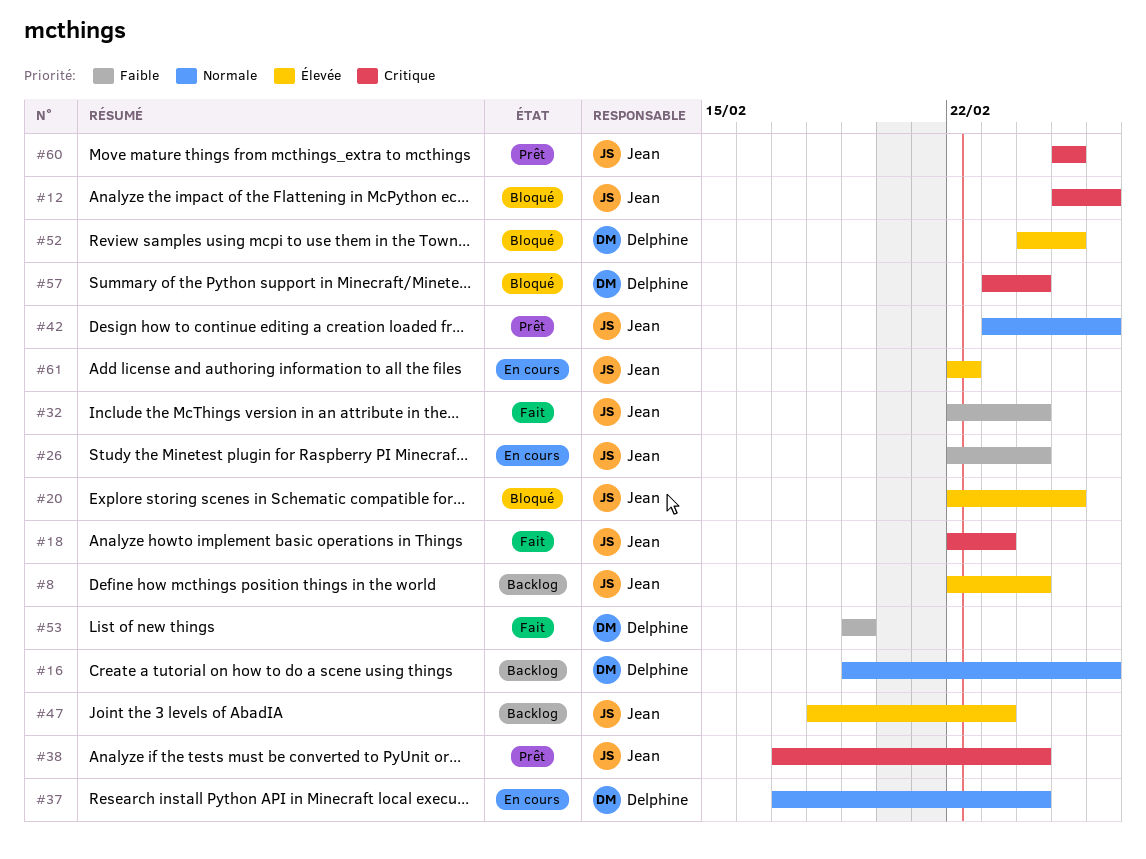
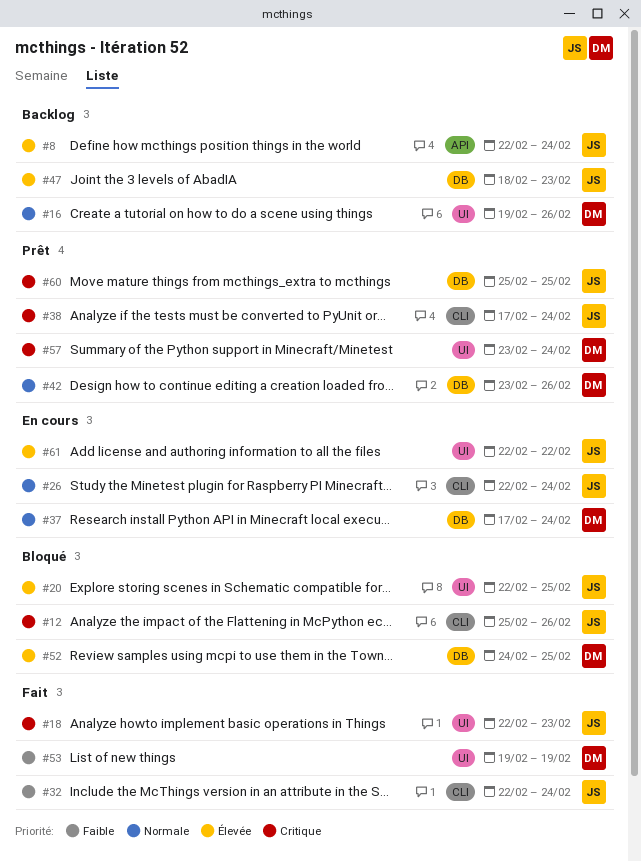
#26, priority: Faible -> Normale
#42, owner: Jean -> Delphine
#57, status: Bloqué -> Prêt

